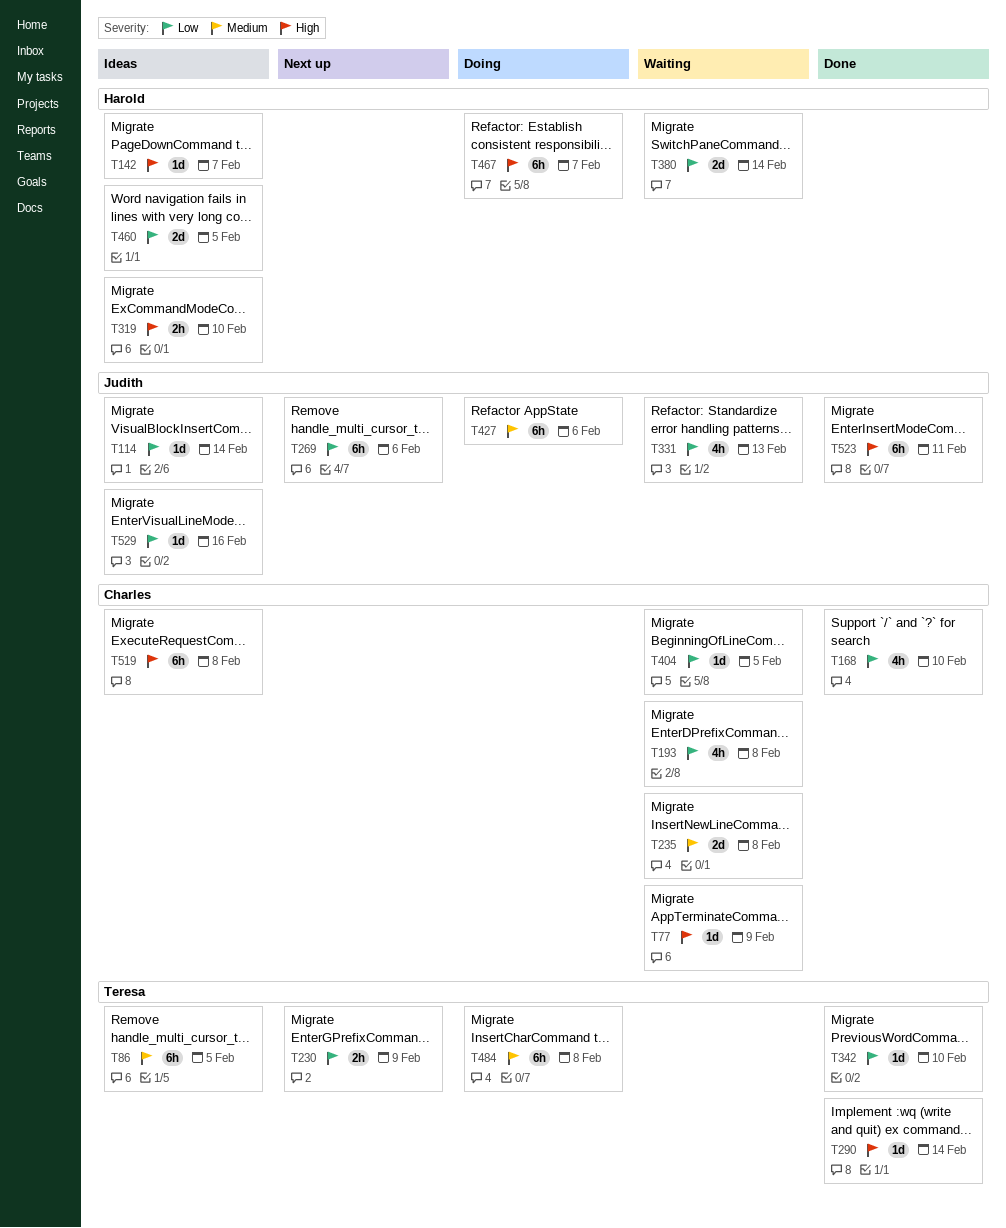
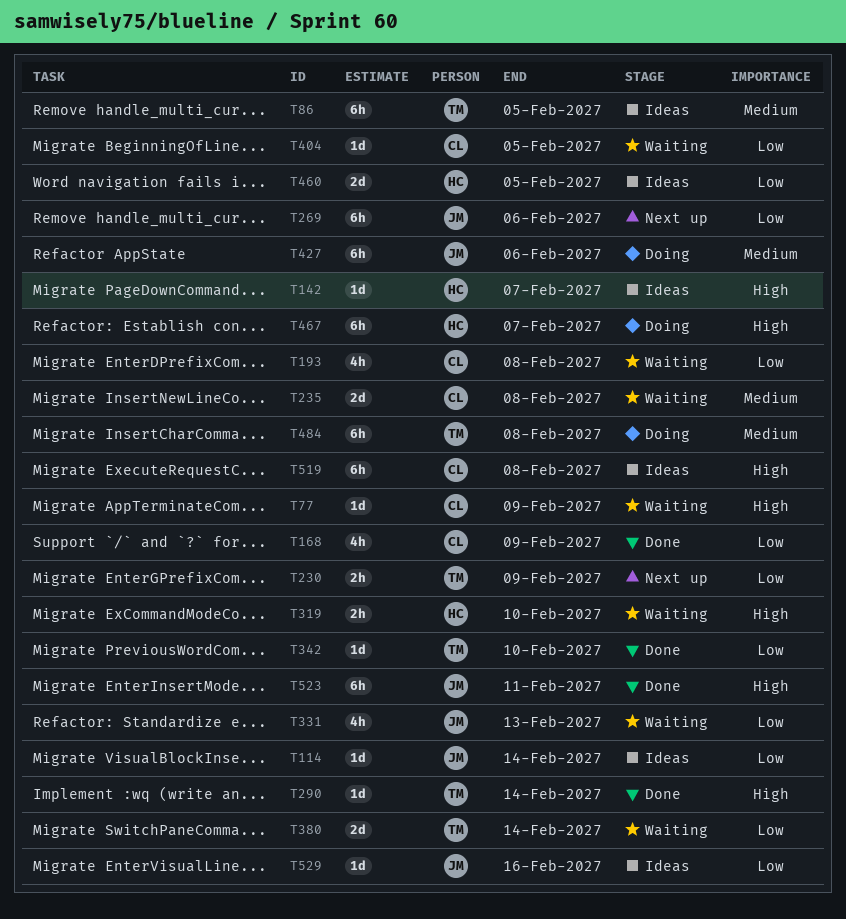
T168, due: Feb 10 -> Feb 9
T319, status: Ideas -> Waiting
T380, owner: Harold -> Teresa

